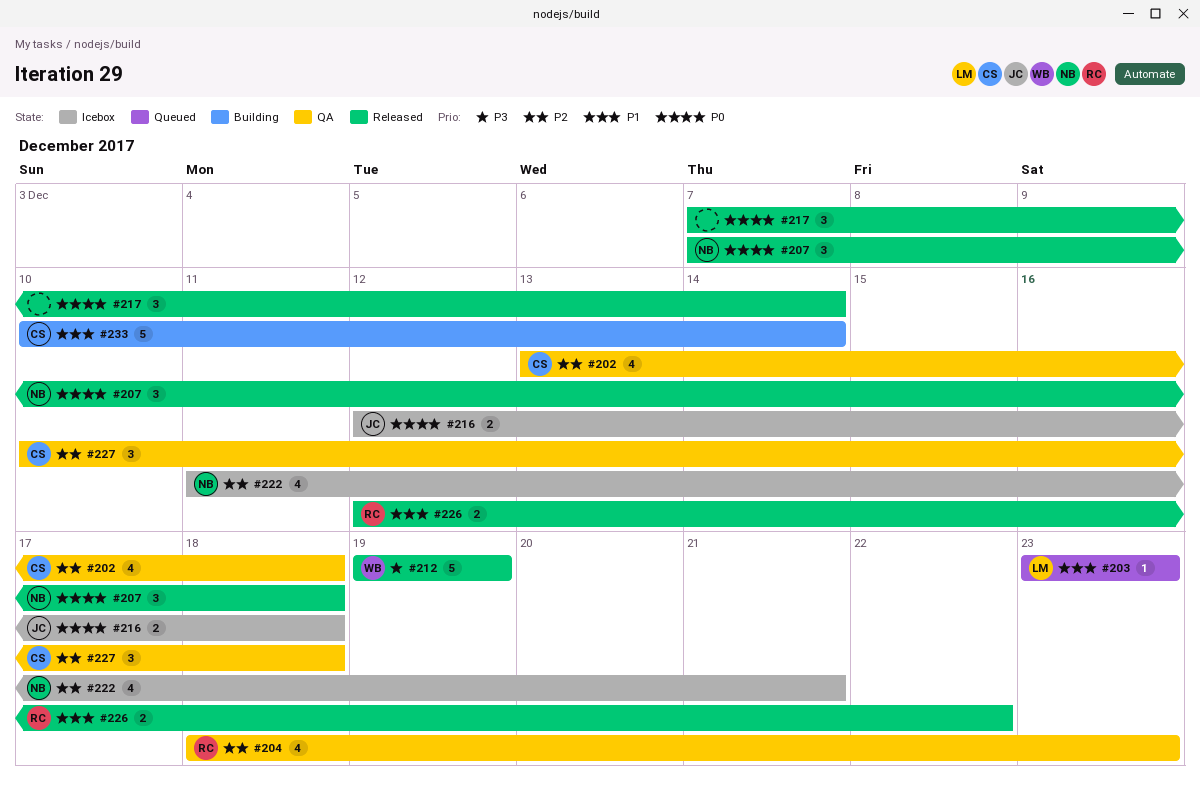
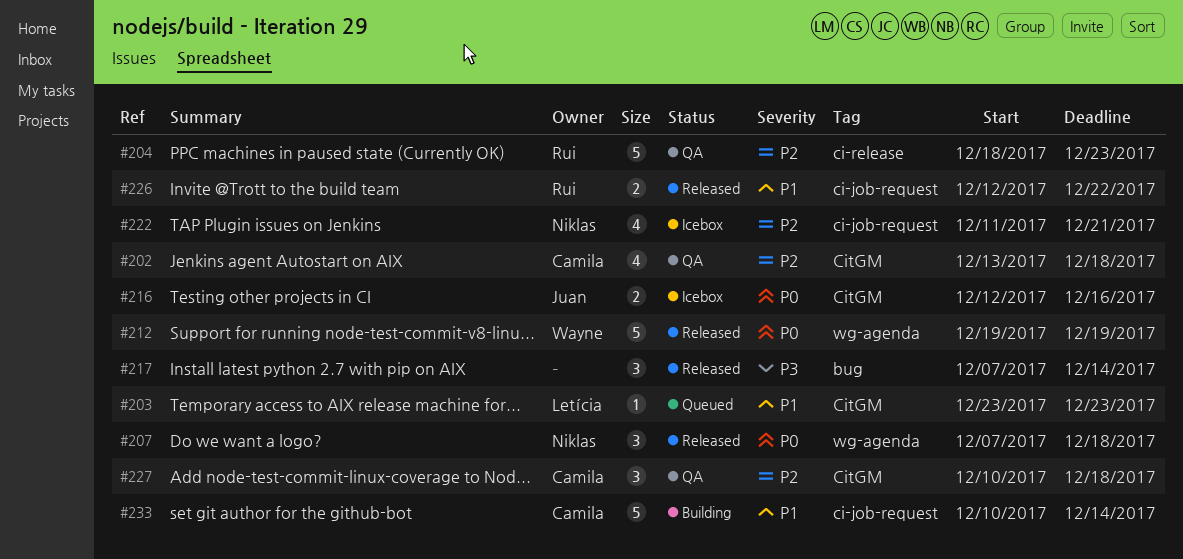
#204, estimate: 4 -> 5
#212, priority: P3 -> P0
#216, due: Dec 18 -> Dec 16
#217, priority: P0 -> P3

